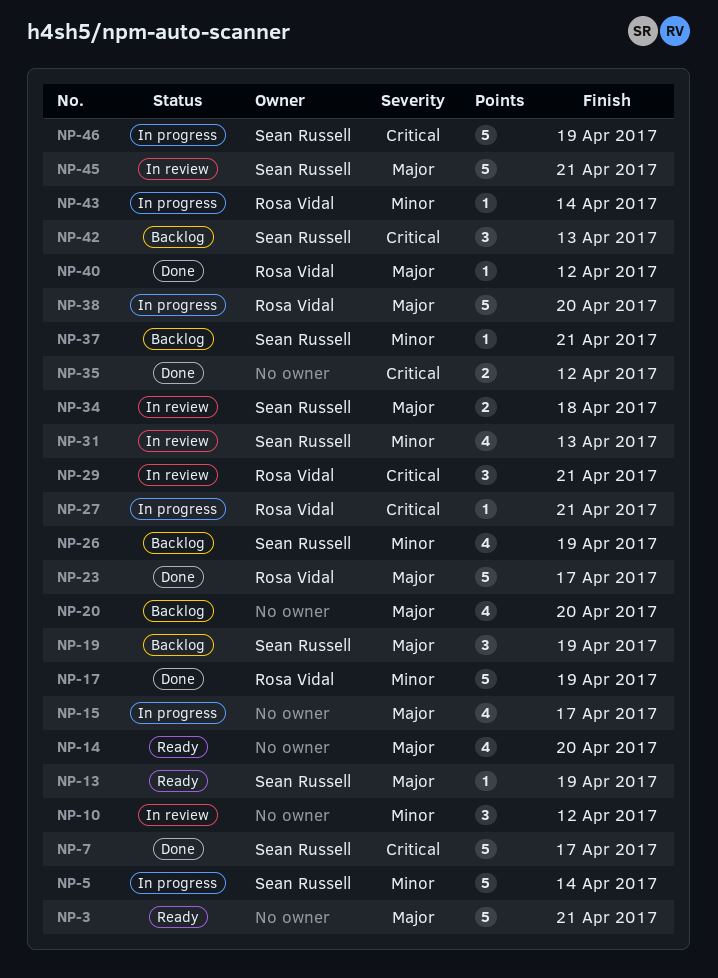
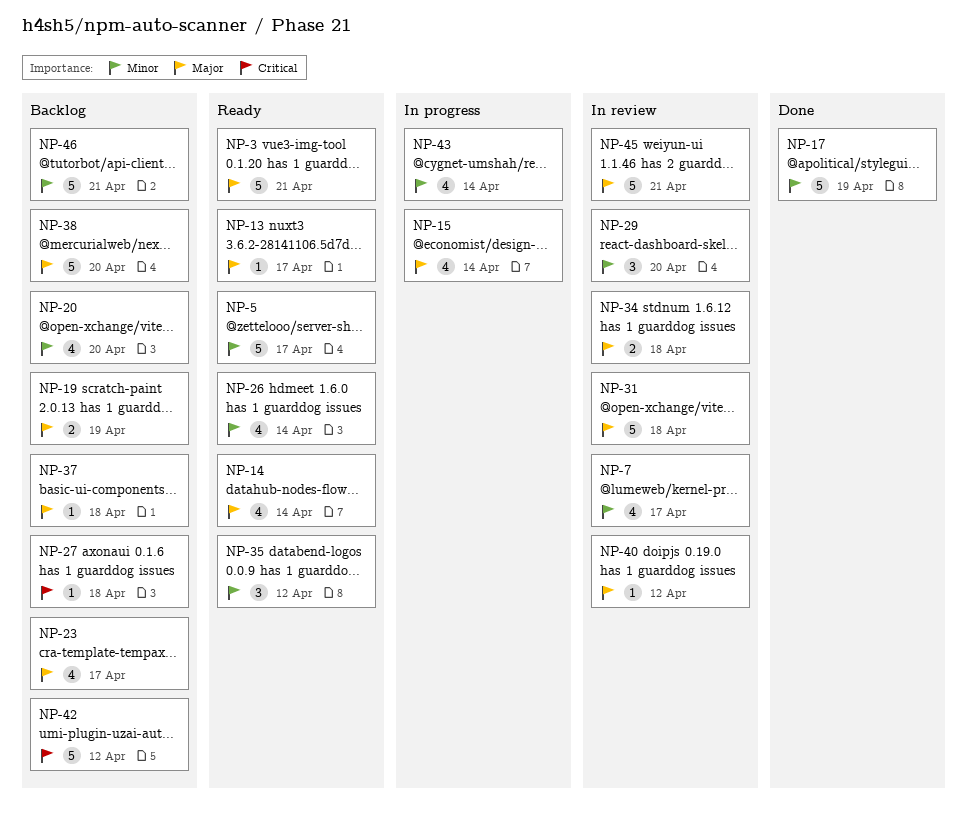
NP-5, status: In progress -> Ready
NP-5, due: Apr 14 -> Apr 17
NP-7, status: Done -> In review
NP-7, priority: Critical -> Minor
NP-7, estimate: 5 -> 4
NP-10: present -> none
NP-13, due: Apr 19 -> Apr 17
NP-14, due: Apr 20 -> Apr 14
NP-15, due: Apr 17 -> Apr 14
NP-19, estimate: 3 -> 2
NP-20, priority: Major -> Minor
NP-23, status: Done -> Backlog
NP-23, estimate: 5 -> 4
NP-26, status: Backlog -> Ready
NP-26, due: Apr 19 -> Apr 14
NP-27, status: In progress -> Backlog
NP-27, due: Apr 21 -> Apr 18
NP-29, priority: Critical -> Minor
NP-29, due: Apr 21 -> Apr 20
NP-31, priority: Minor -> Major
NP-31, estimate: 4 -> 5
NP-31, due: Apr 13 -> Apr 18
NP-35, status: Done -> Ready
NP-35, priority: Critical -> Minor
NP-35, estimate: 2 -> 3
NP-37, priority: Minor -> Major
NP-37, due: Apr 21 -> Apr 18
NP-38, status: In progress -> Backlog
NP-40, status: Done -> In review
NP-42, estimate: 3 -> 5
NP-42, due: Apr 13 -> Apr 12
NP-43, estimate: 1 -> 4
NP-46, status: In progress -> Backlog
NP-46, priority: Critical -> Minor
NP-46, due: Apr 19 -> Apr 21

